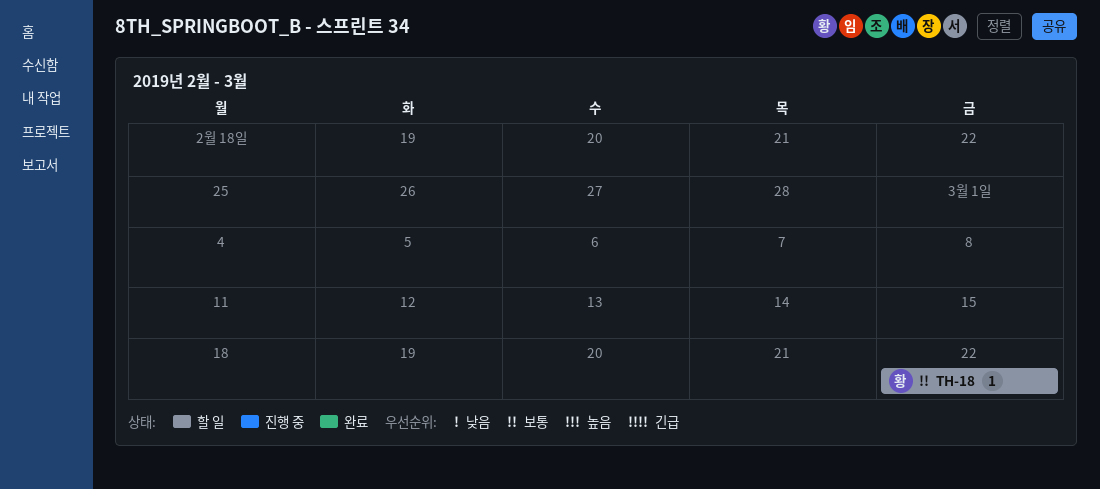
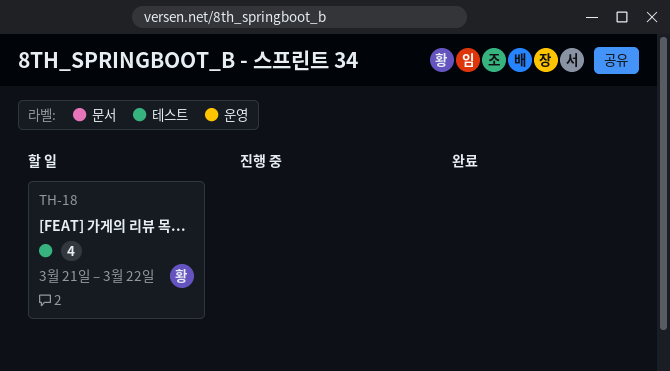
TH-18, estimate: 1 -> 4
TH-18, start: Mar 22 -> Mar 21

